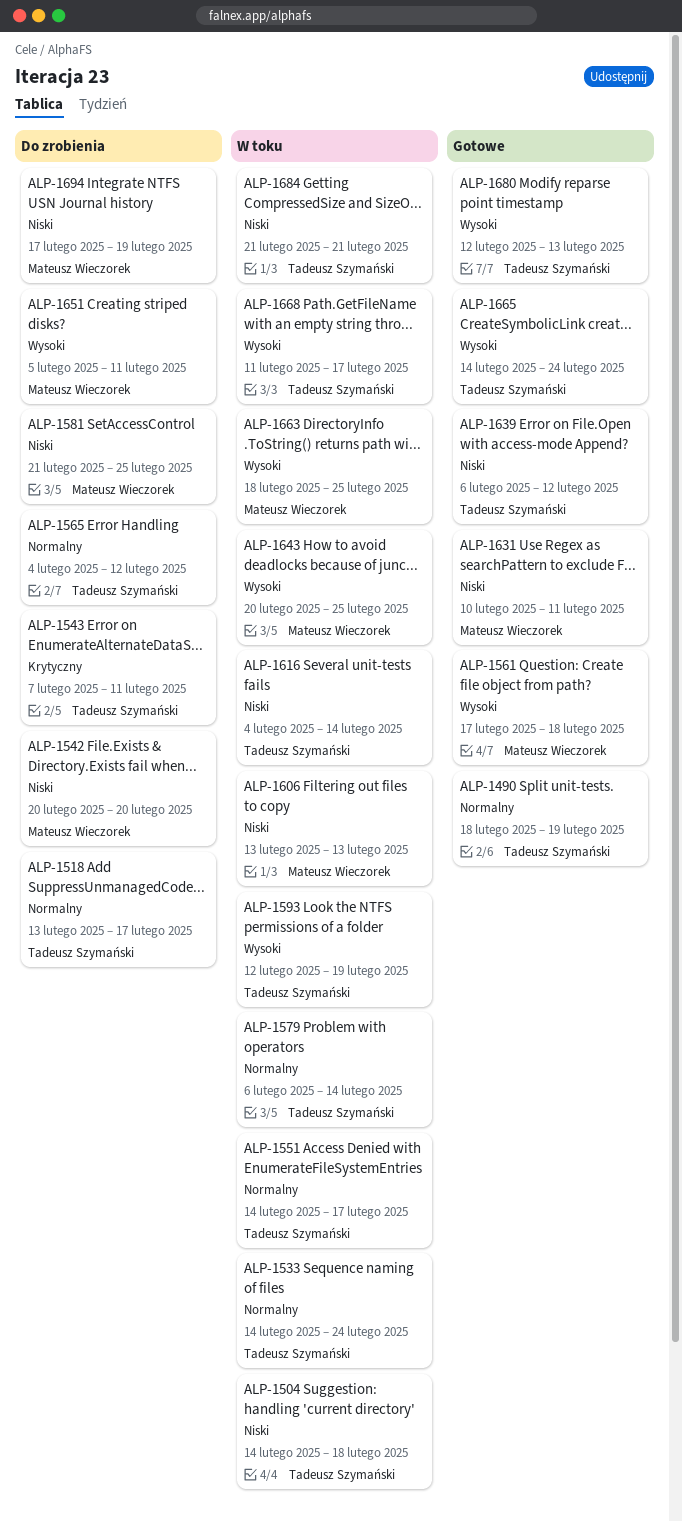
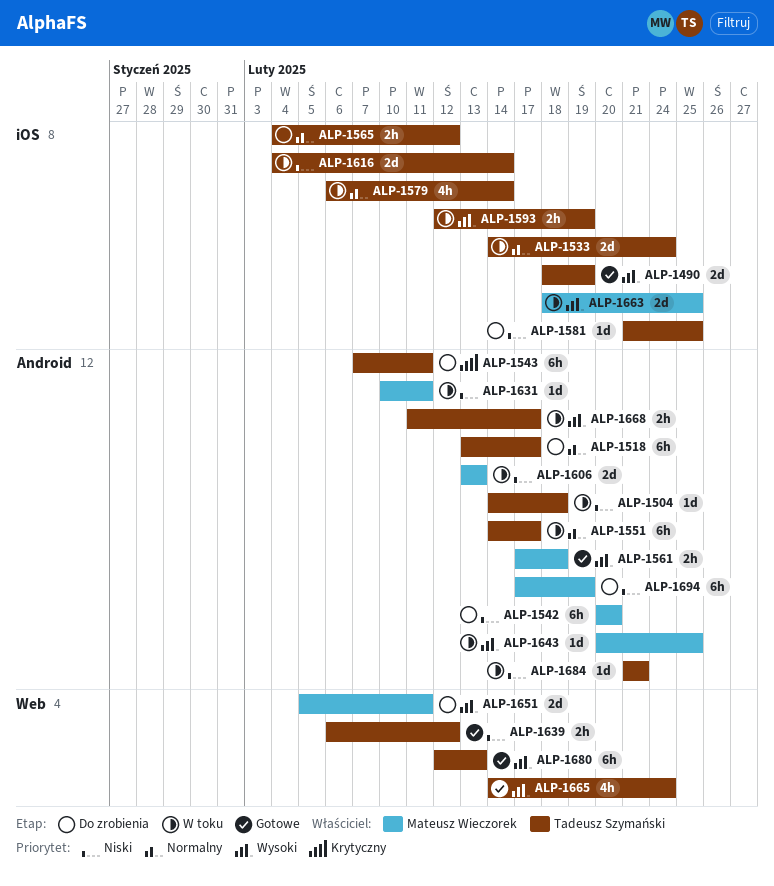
ALP-1490, priority: Normalny -> Wysoki
ALP-1581, owner: Mateusz Wieczorek -> Tadeusz Szymański
ALP-1631, status: Gotowe -> W toku

